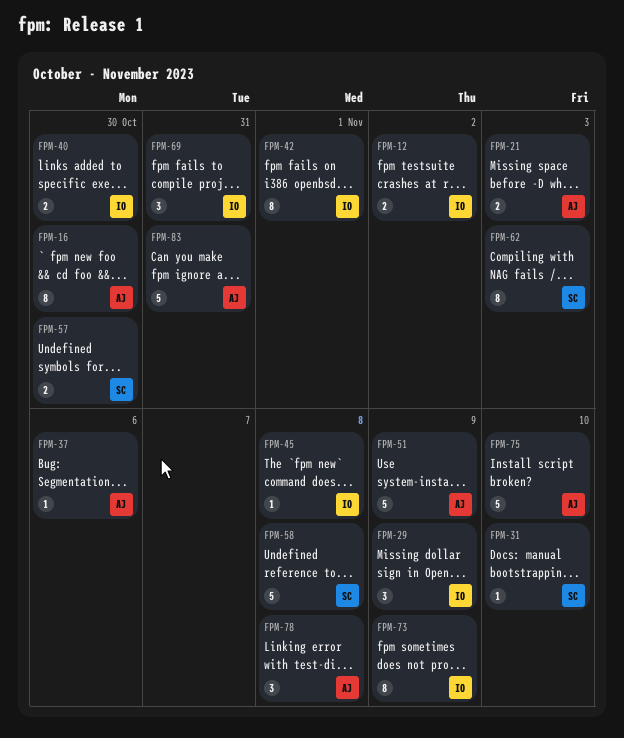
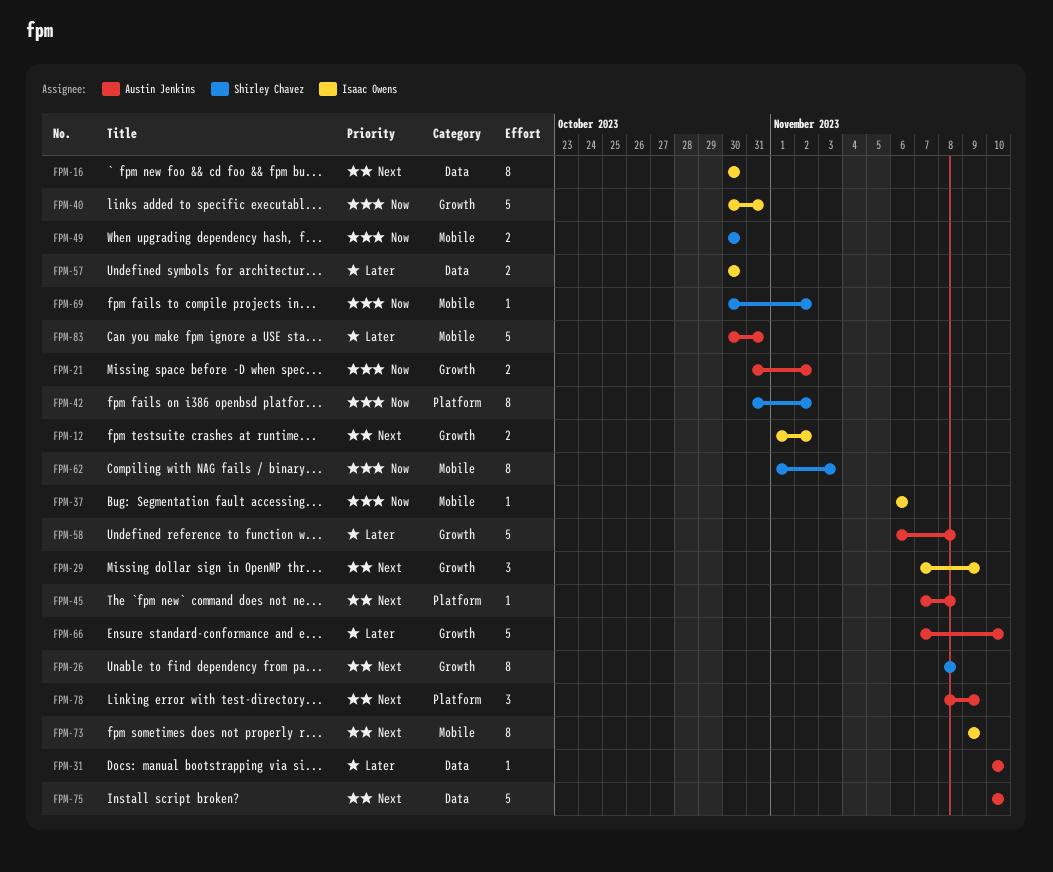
FPM-16, owner: Austin Jenkins -> Isaac Owens
FPM-21, due: Nov 3 -> Nov 2
FPM-26: none -> present
FPM-31, owner: Shirley Chavez -> Austin Jenkins
FPM-37, owner: Austin Jenkins -> Isaac Owens
FPM-40, estimate: 2 -> 5
FPM-40, due: Oct 30 -> Oct 31
FPM-42, owner: Isaac Owens -> Shirley Chavez
FPM-42, due: Nov 1 -> Nov 2
FPM-45, owner: Isaac Owens -> Austin Jenkins
FPM-49: none -> present
FPM-51: present -> none
FPM-57, owner: Shirley Chavez -> Isaac Owens
FPM-58, owner: Shirley Chavez -> Austin Jenkins
FPM-66: none -> present
FPM-69, owner: Isaac Owens -> Shirley Chavez
FPM-69, estimate: 3 -> 1
FPM-69, due: Oct 31 -> Nov 2
FPM-78, due: Nov 8 -> Nov 9

